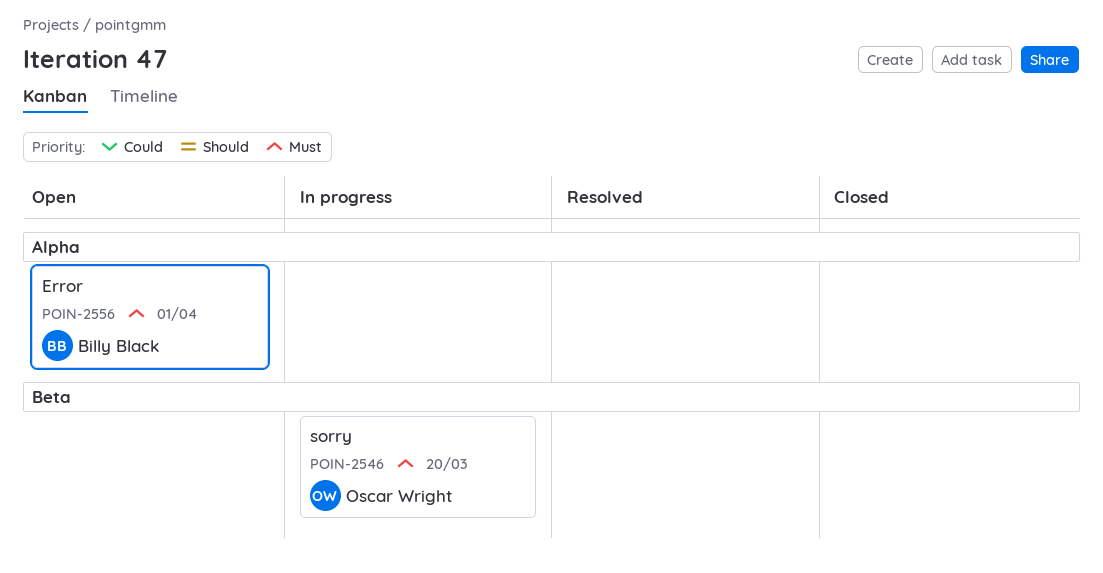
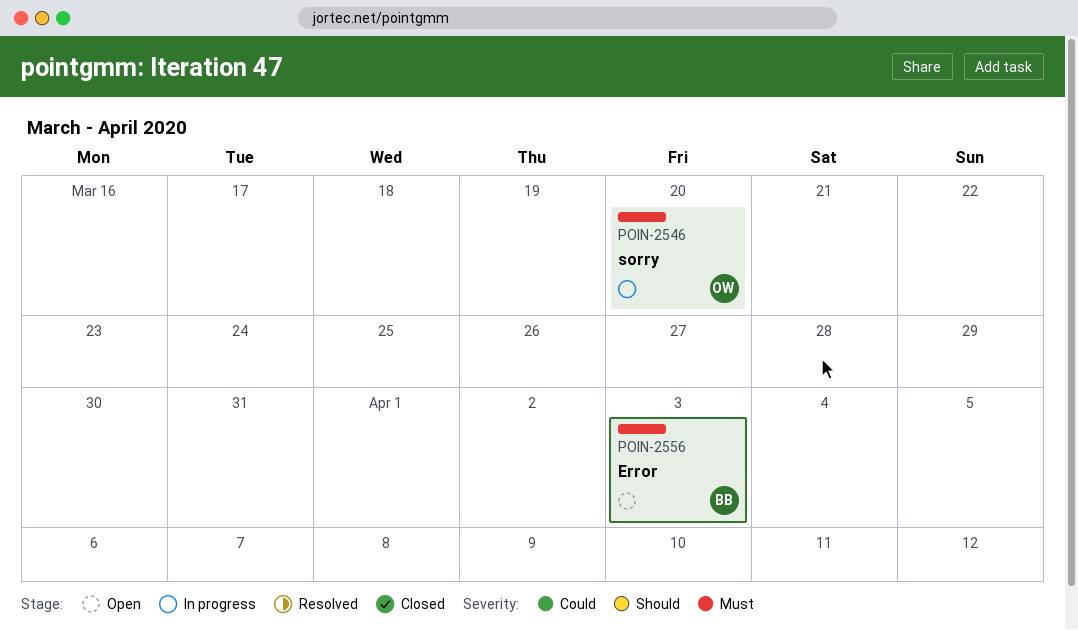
POIN-2556, due: Apr 1 -> Apr 3

